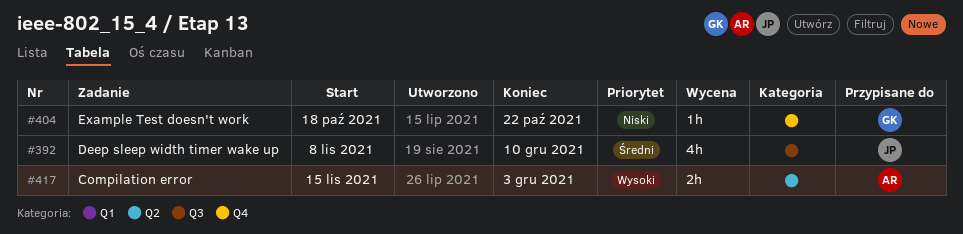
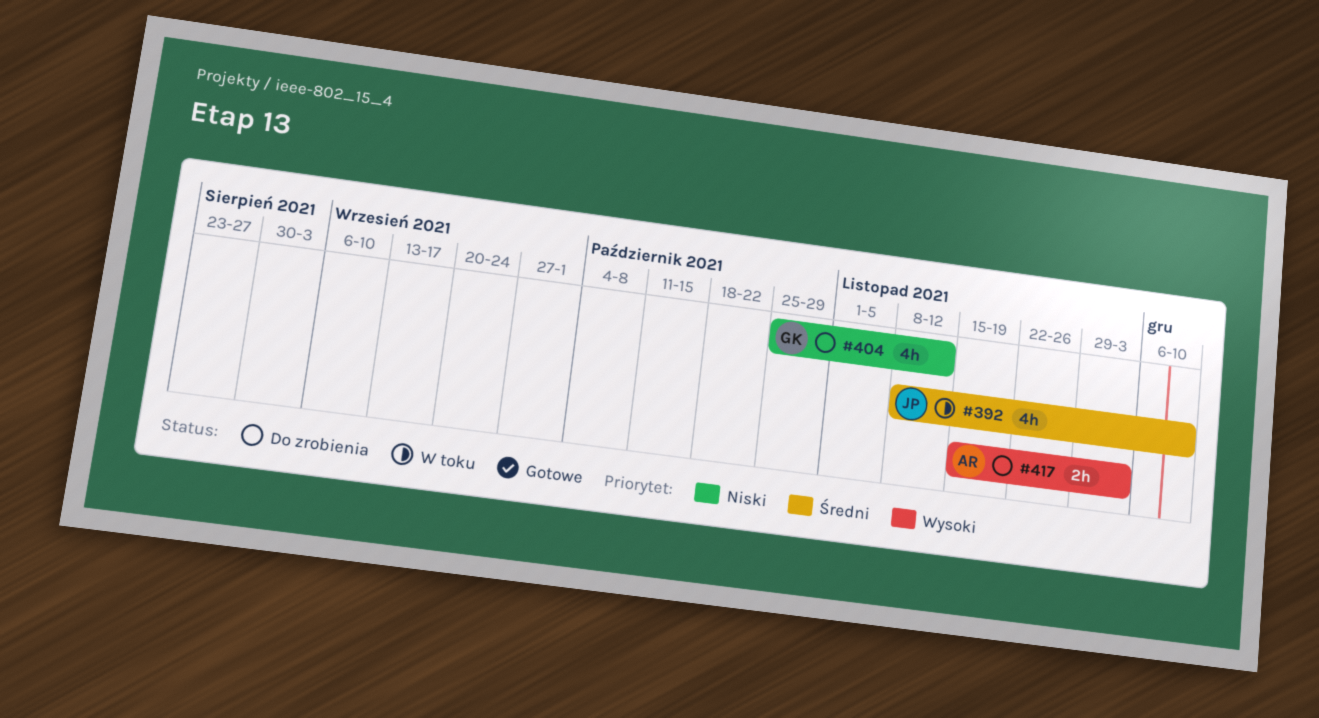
#404, estimate: 1h -> 4h
#404, start: Oct 18 -> Oct 25
#404, due: Oct 22 -> Nov 12

